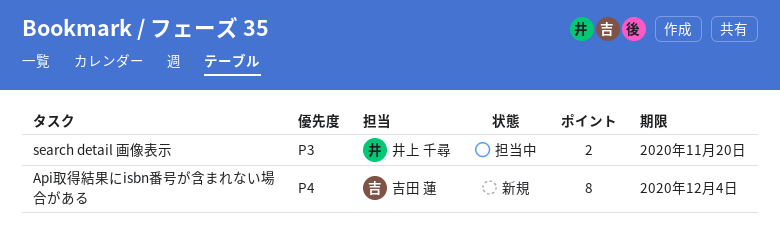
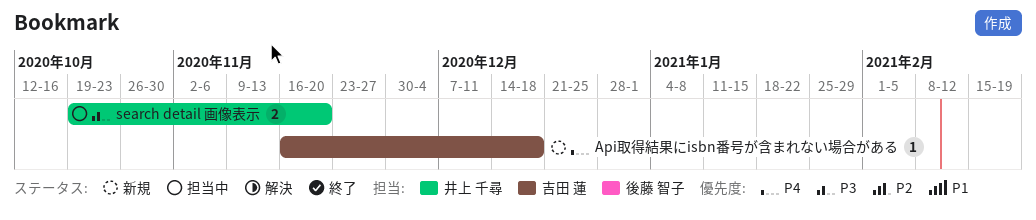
Api取得結果にisbn番号が含まれない場合がある, estimate: 8 -> 1
Api取得結果にisbn番号が含まれない場合がある, due: Dec 4 -> Dec 18

